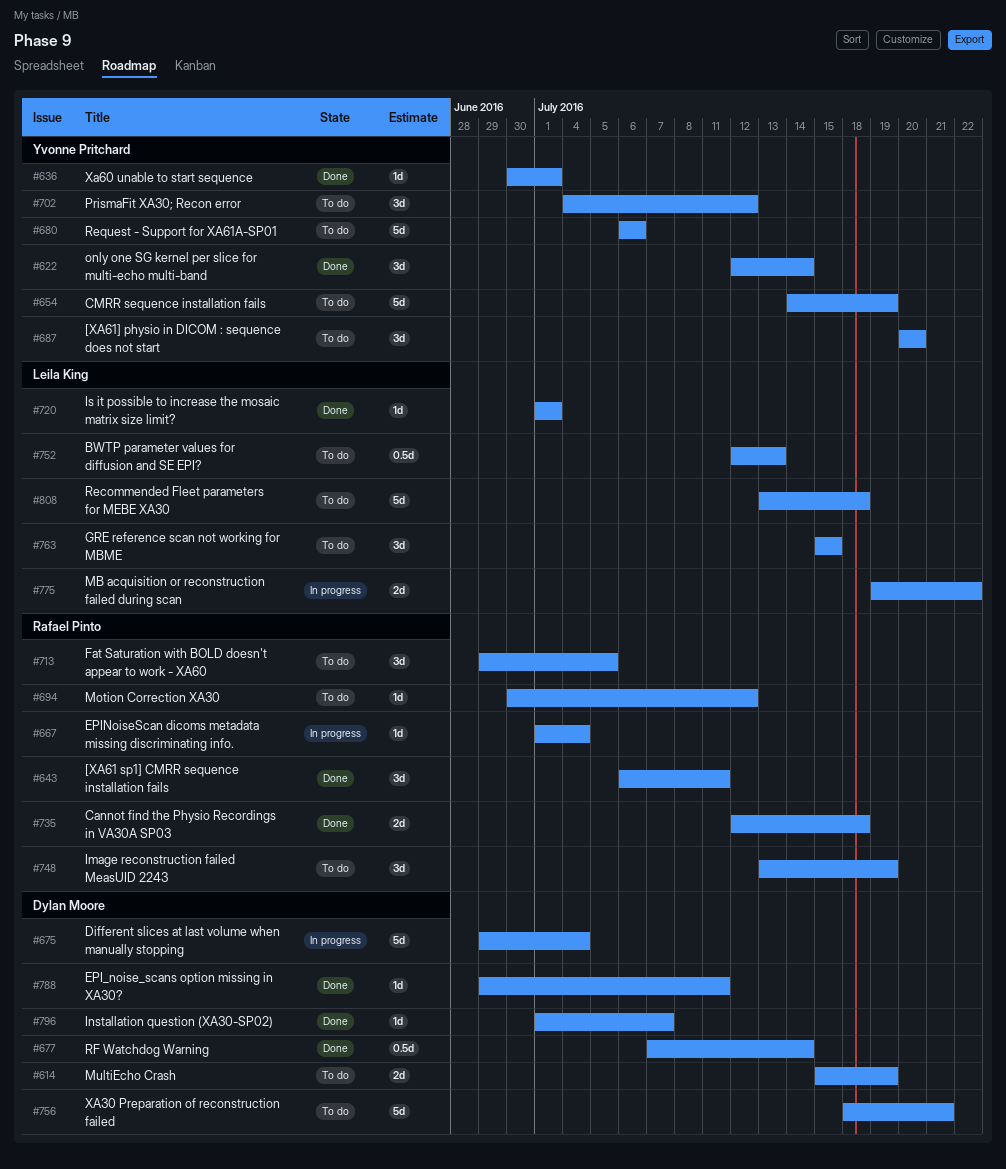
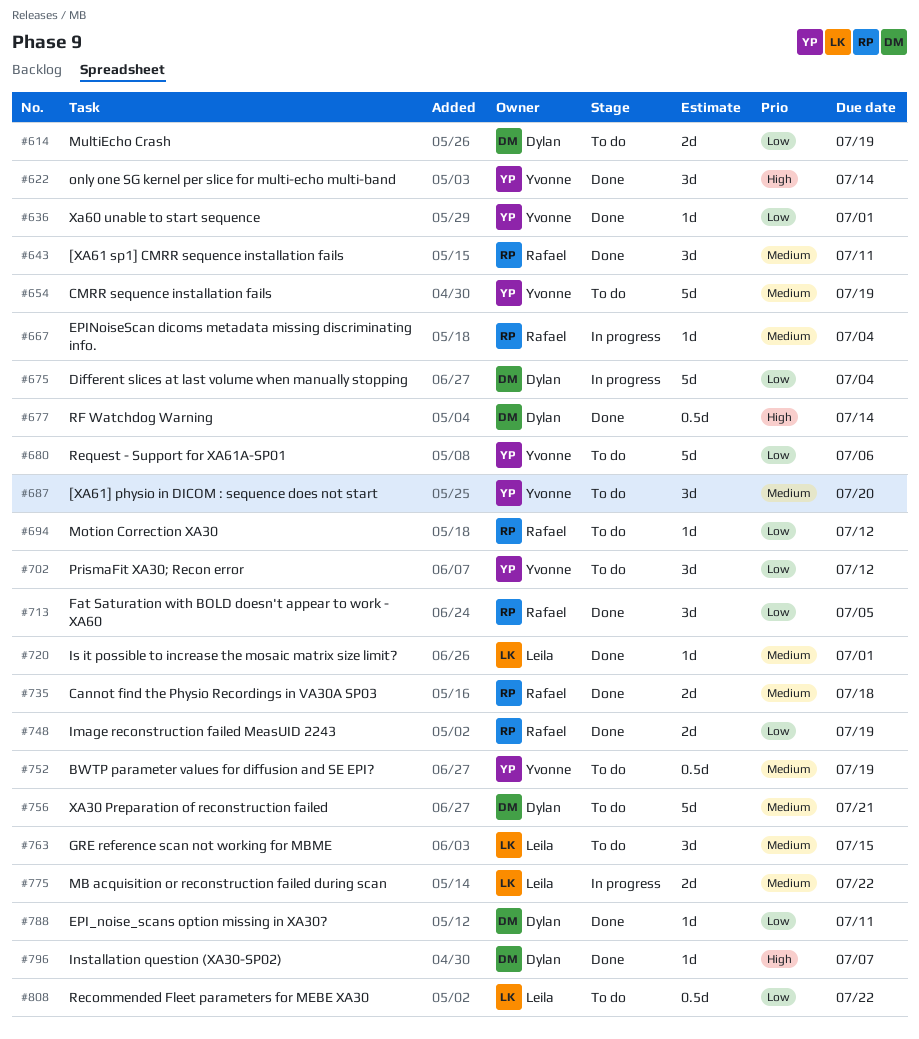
#713, status: To do -> Done
#748, status: To do -> Done
#748, estimate: 3d -> 2d
#752, owner: Leila King -> Yvonne Pritchard
#752, due: Jul 13 -> Jul 19
#808, estimate: 5d -> 0.5d
#808, due: Jul 18 -> Jul 22

